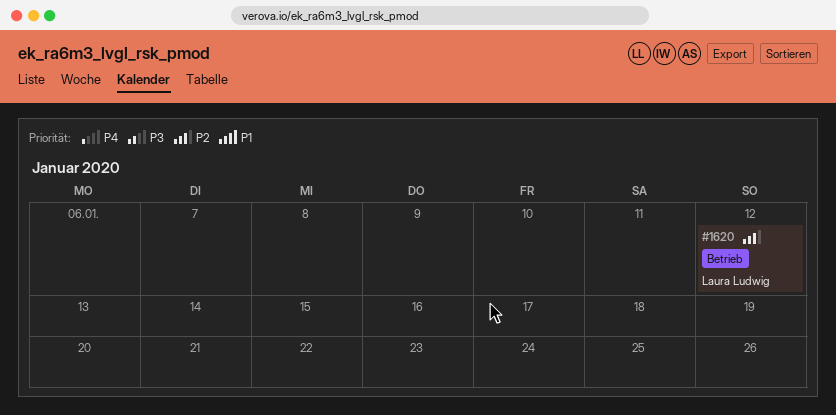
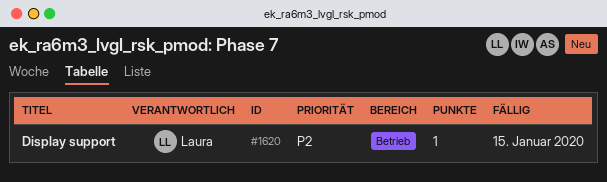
#1620, due: Jan 12 -> Jan 15

